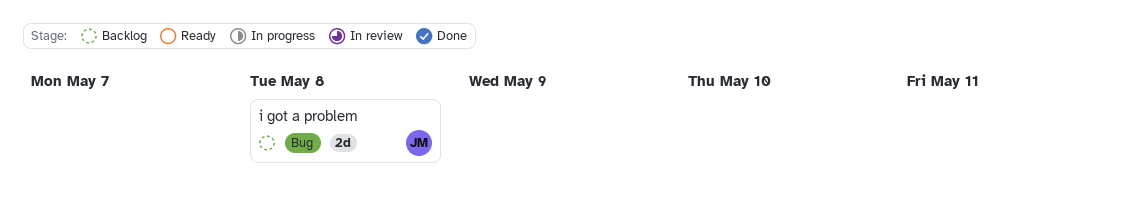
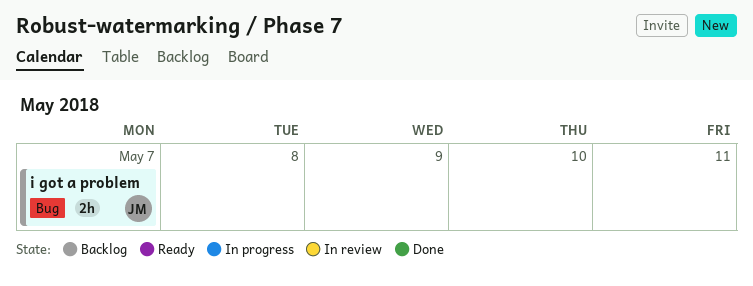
i got a problem, estimate: 2d -> 2h
i got a problem, due: May 8 -> May 7

